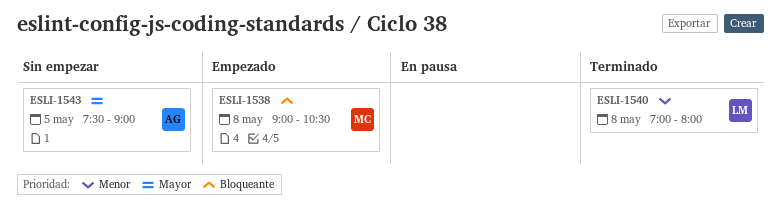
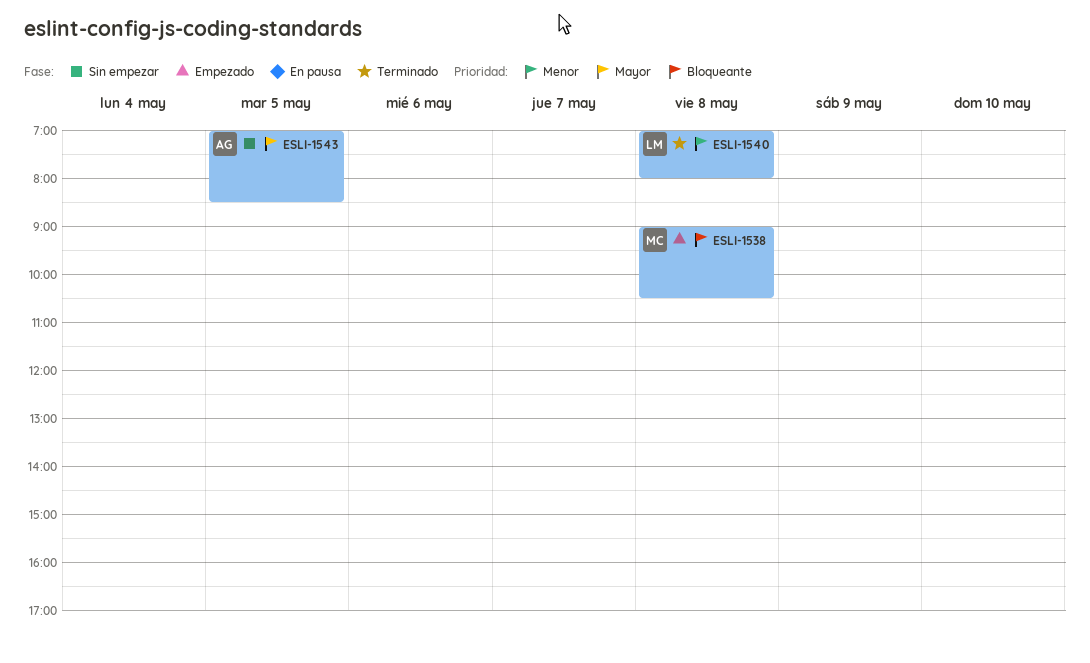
ESLI-1543, begins: 07:30 -> 07:00
ESLI-1543, ends: 09:00 -> 08:30

